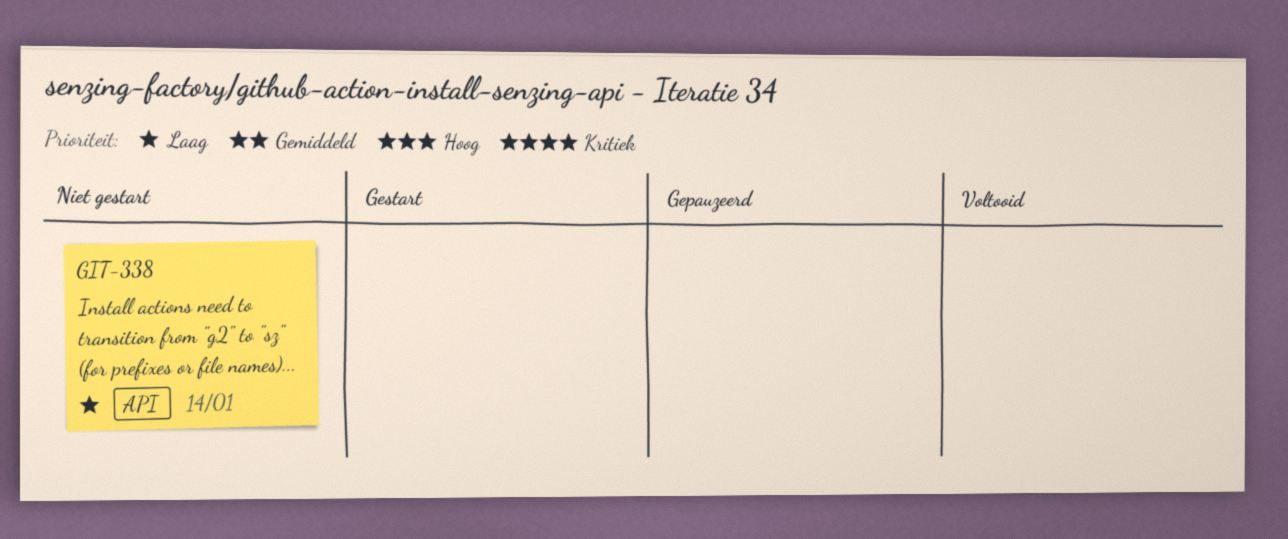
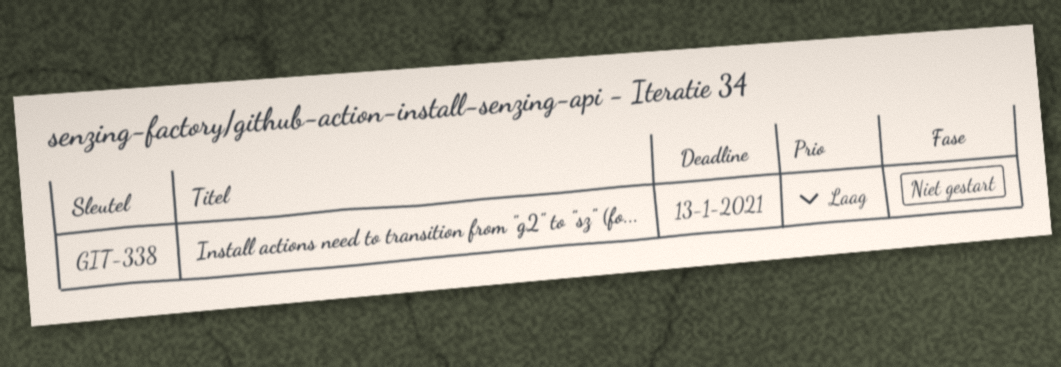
GIT-338, due: Jan 14 -> Jan 13

